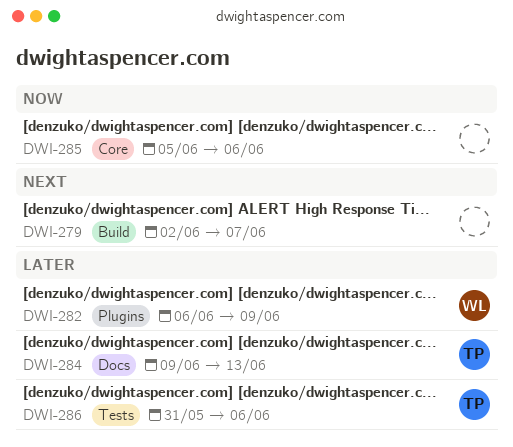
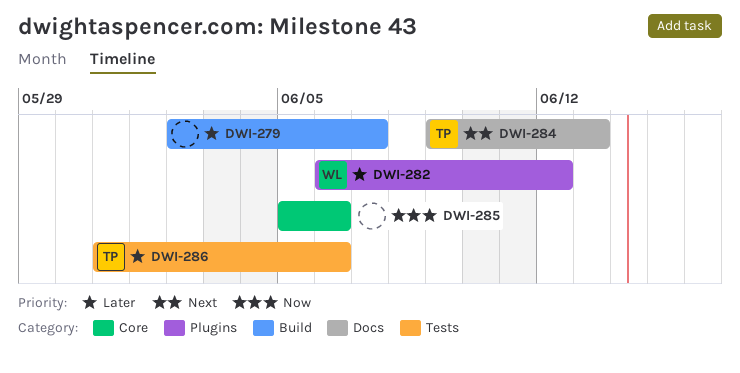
DWI-279, priority: Next -> Later
DWI-282, due: Jun 9 -> Jun 12
DWI-284, priority: Later -> Next

